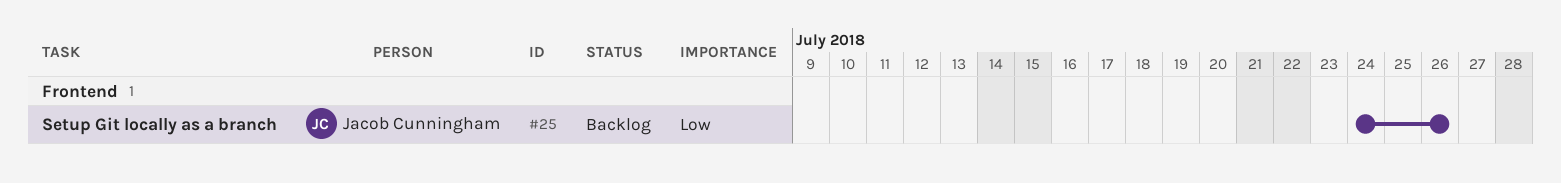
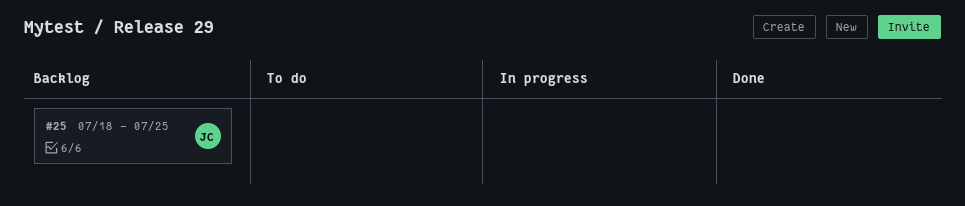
#25, start: Jul 24 -> Jul 18
#25, due: Jul 26 -> Jul 25

